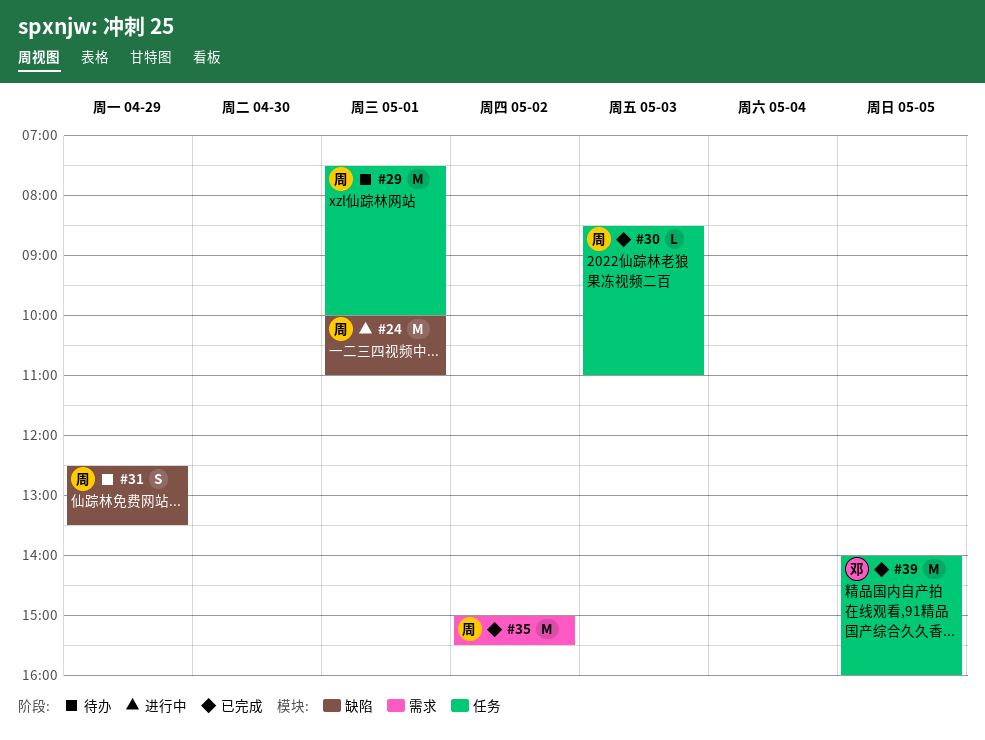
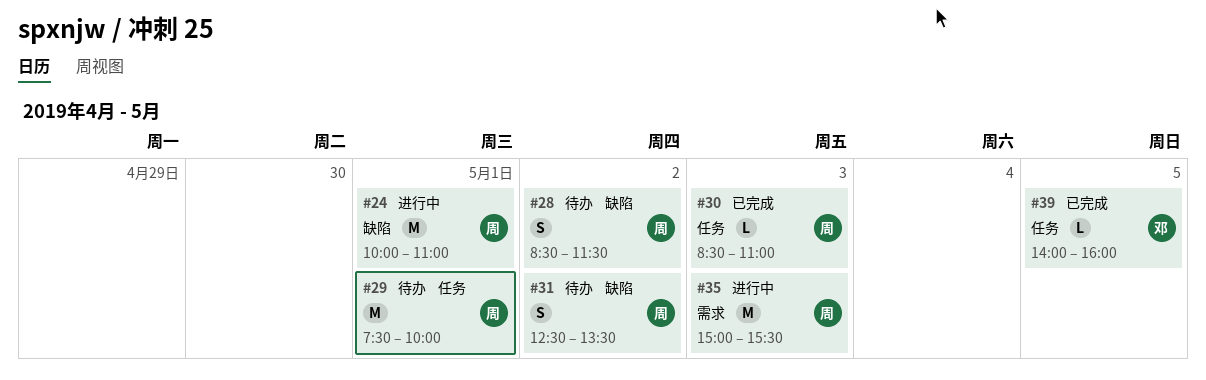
#28: none -> present
#31, day: Apr 29 -> May 2
#35, status: 已完成 -> 进行中
#35, day: May 2 -> May 3
#39, estimate: M -> L

